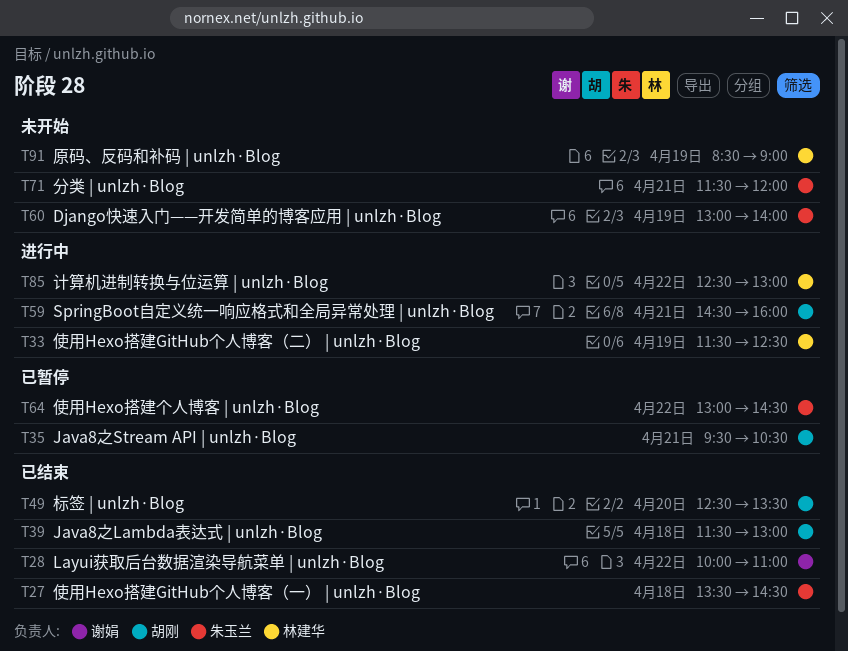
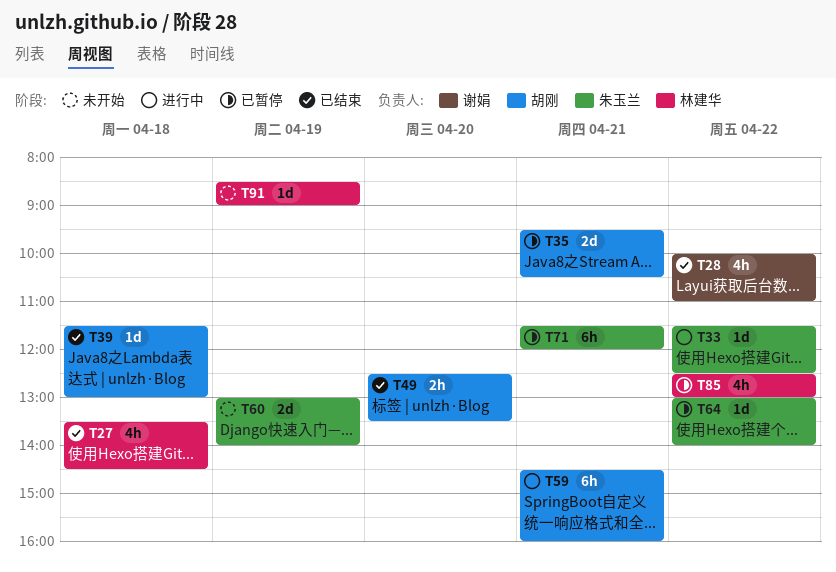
T27, owner: 朱玉兰 -> 林建华
T33, owner: 林建华 -> 朱玉兰
T33, day: Apr 19 -> Apr 22
T64, ends: 14:30 -> 14:00
T71, status: 未开始 -> 已暂停
T85, status: 进行中 -> 已暂停

